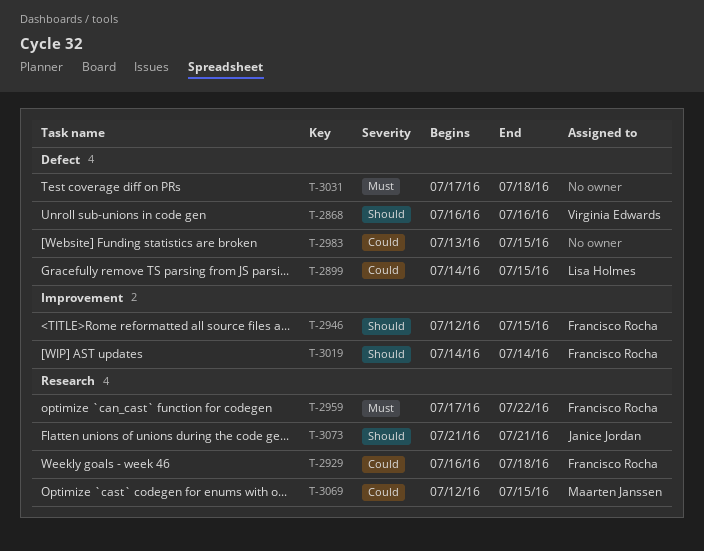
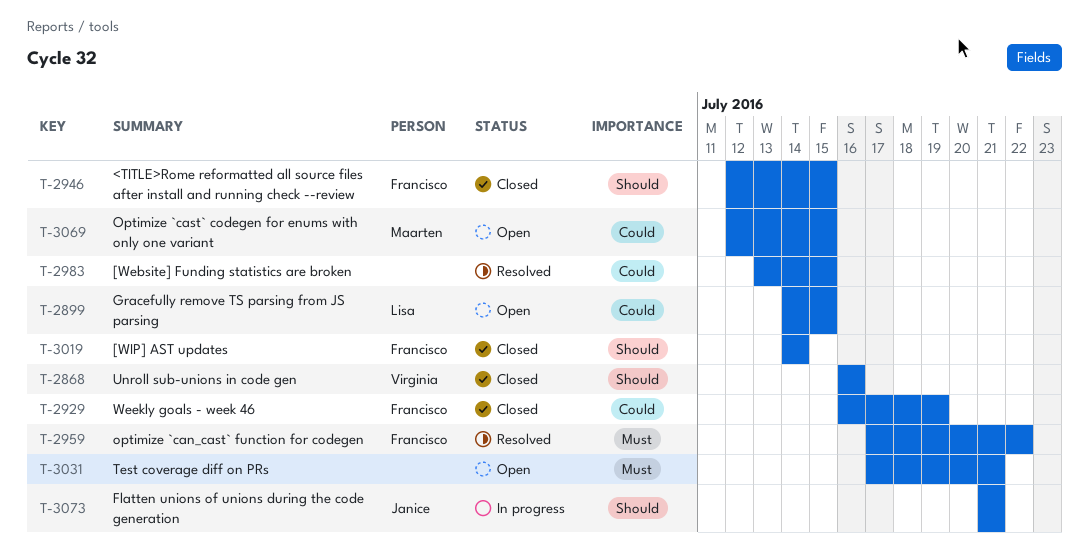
T-2929, due: Jul 18 -> Jul 19
T-3031, due: Jul 18 -> Jul 21

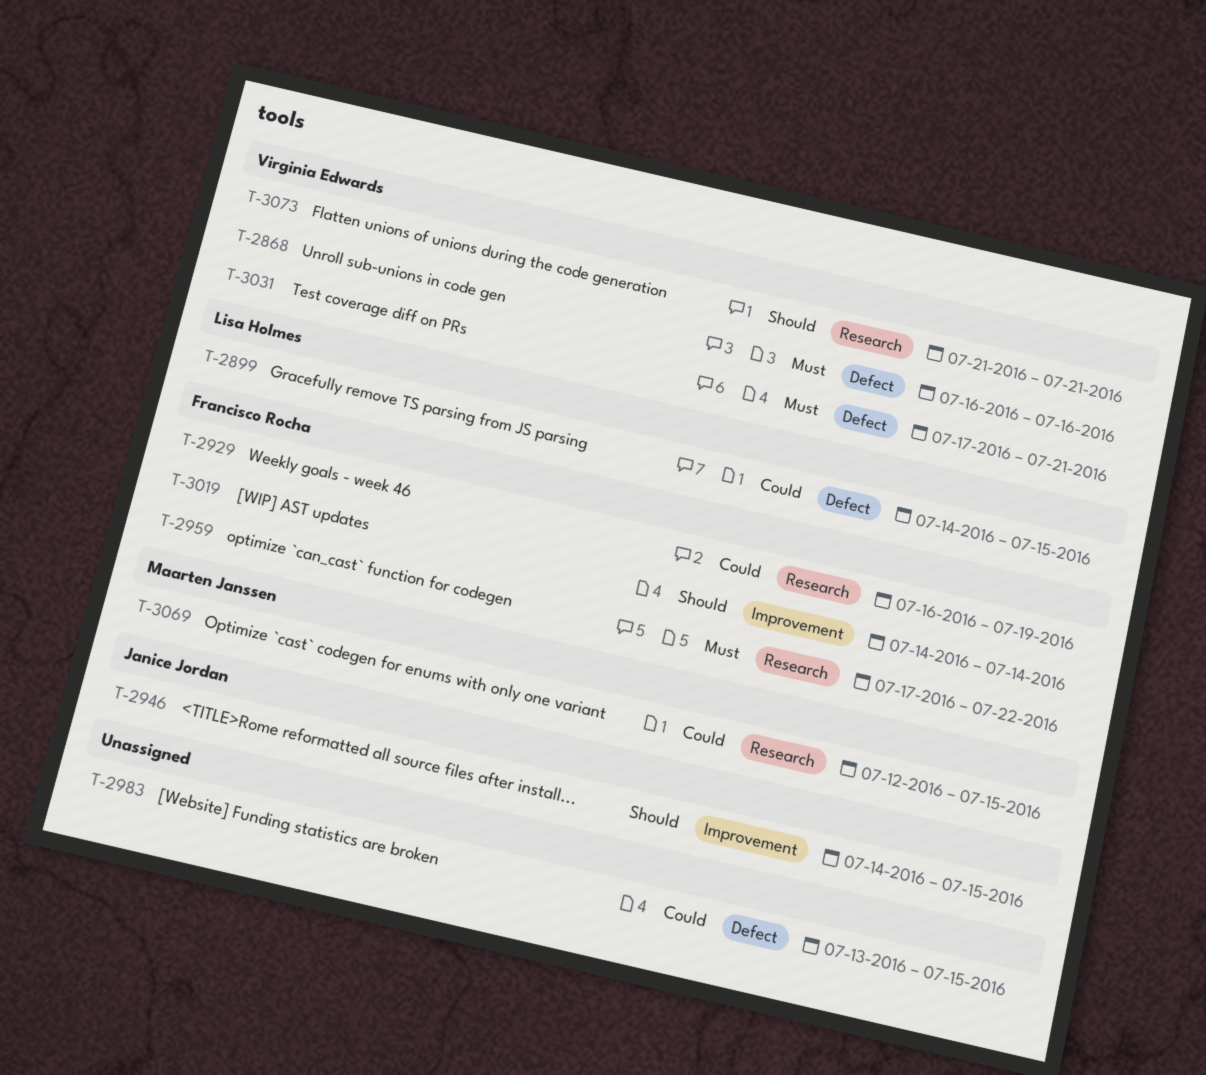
T-2868, priority: Should -> Must
T-2946, owner: Francisco Rocha -> Janice Jordan
T-2946, start: Jul 12 -> Jul 14
T-3031, owner: none -> Virginia Edwards
T-3073, owner: Janice Jordan -> Virginia Edwards

